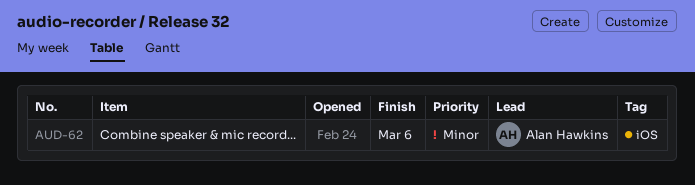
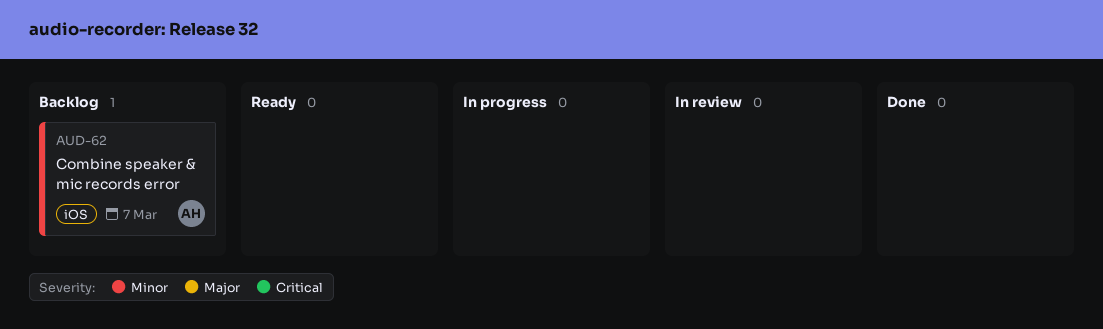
AUD-62, due: Mar 6 -> Mar 7

